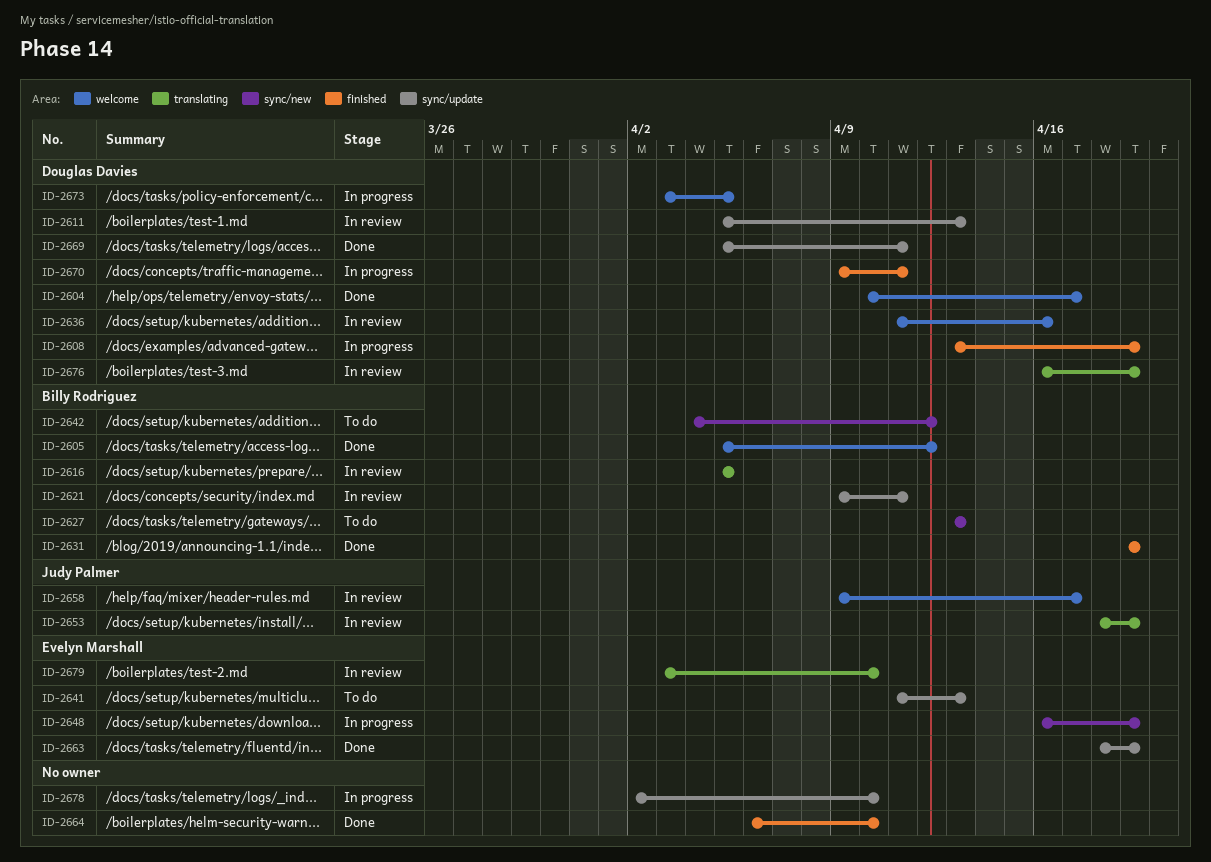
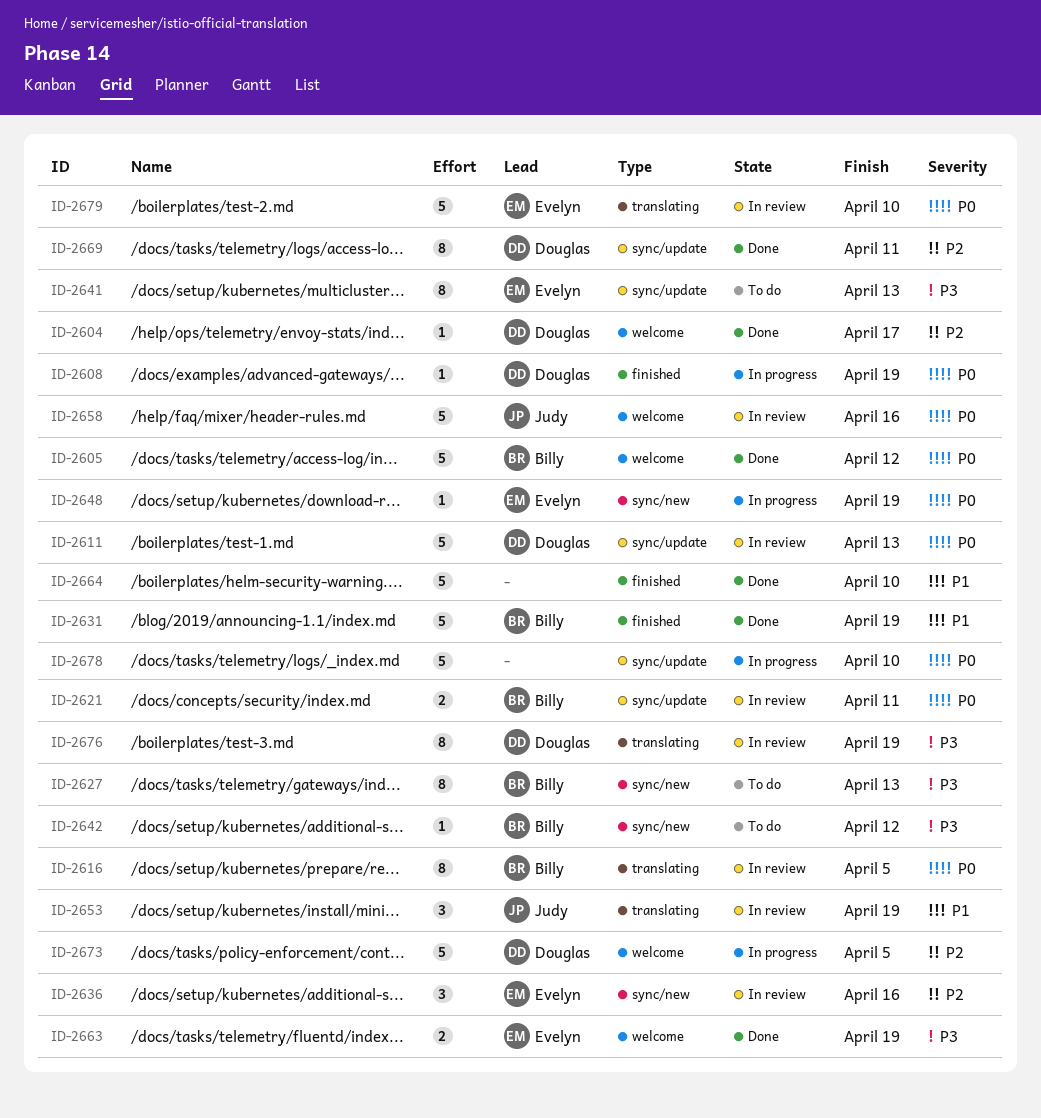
ID-2636, owner: Douglas Davies -> Evelyn Marshall
ID-2636, label: welcome -> sync/new
ID-2658, due: Apr 17 -> Apr 16
ID-2663, label: sync/update -> welcome
ID-2670: present -> none

